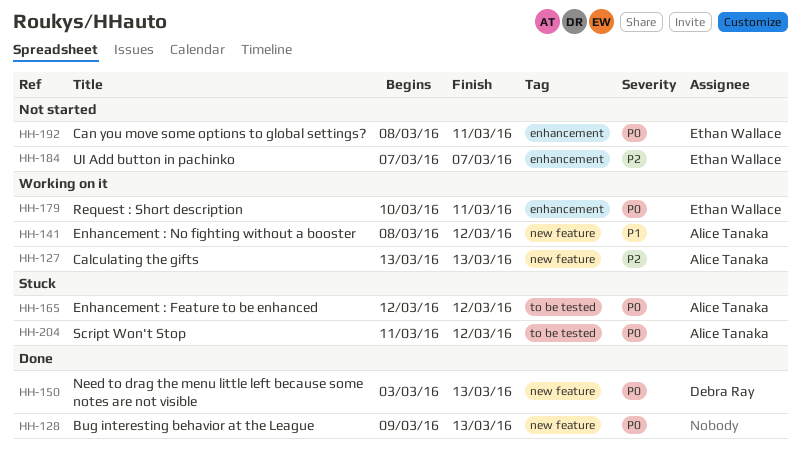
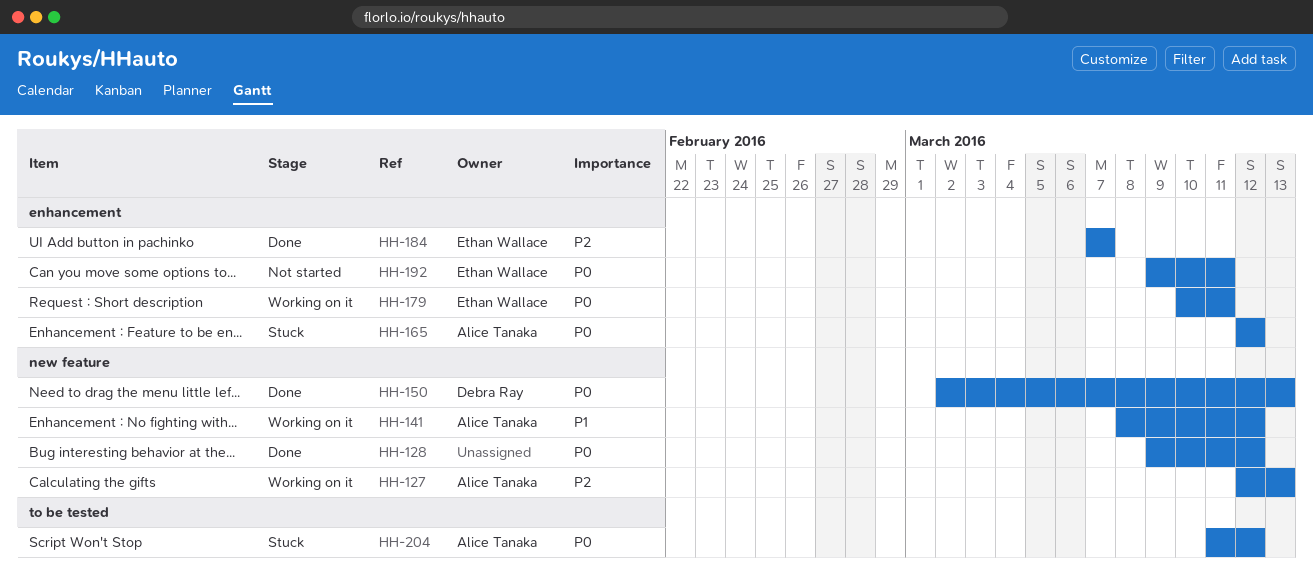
HH-127, start: Mar 13 -> Mar 12
HH-128, due: Mar 13 -> Mar 12
HH-150, start: Mar 3 -> Mar 2
HH-165, label: to be tested -> enhancement
HH-184, status: Not started -> Done
HH-192, start: Mar 8 -> Mar 9

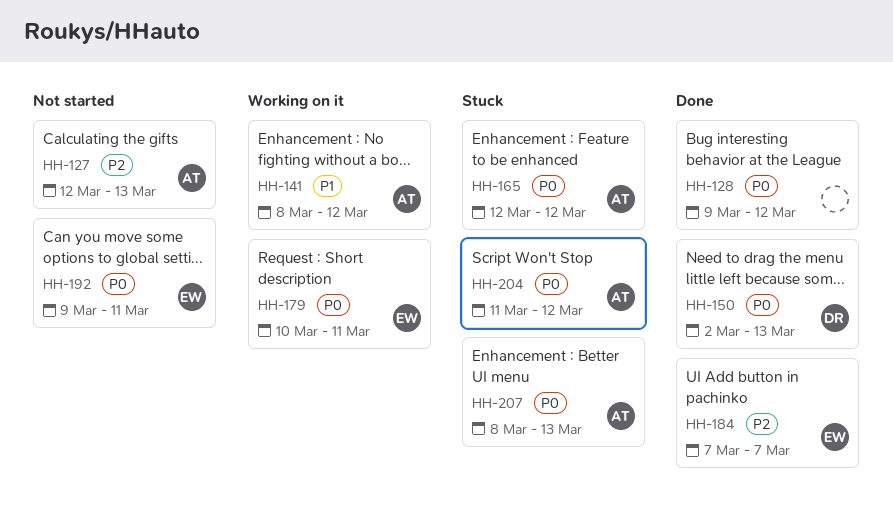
HH-127, status: Working on it -> Not started
HH-207: none -> present

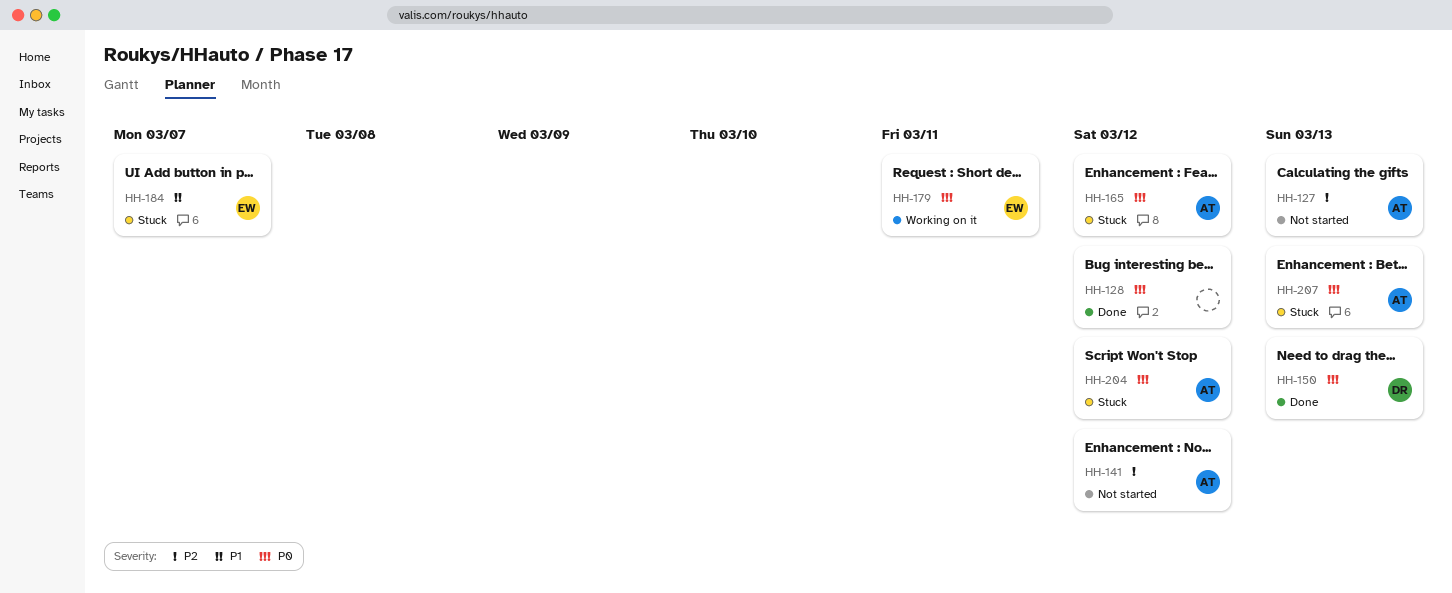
HH-141, status: Working on it -> Not started
HH-141, priority: P1 -> P2
HH-184, status: Done -> Stuck
HH-184, priority: P2 -> P1
HH-192: present -> none

